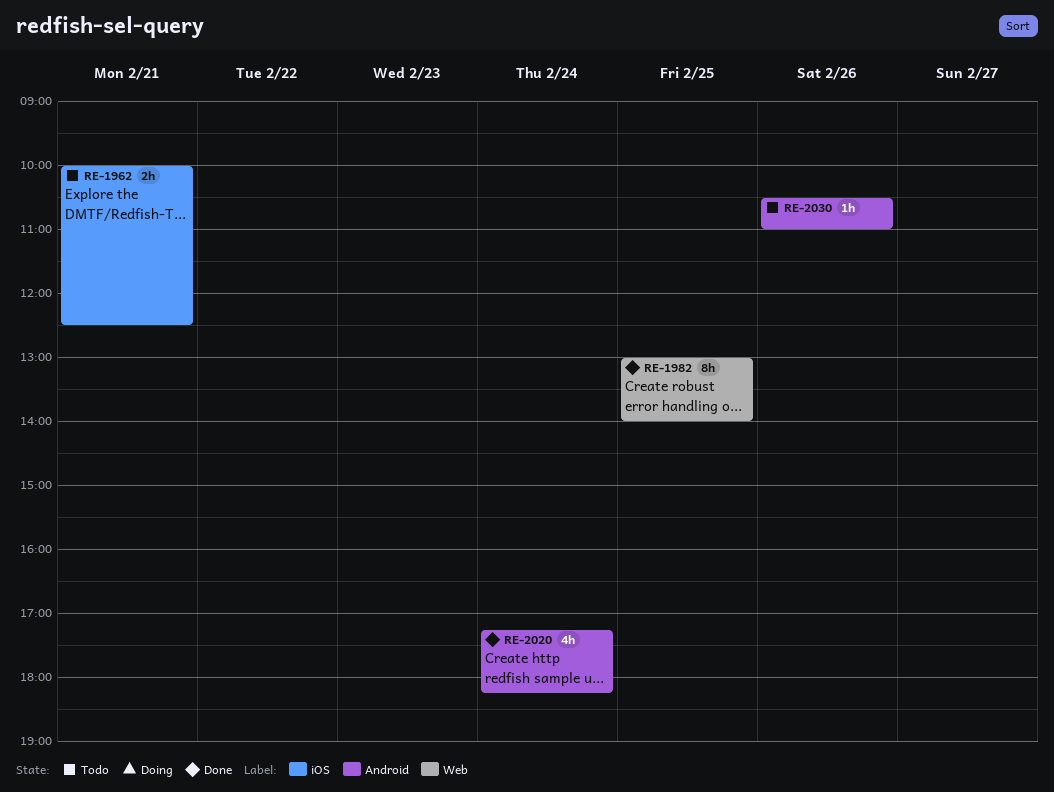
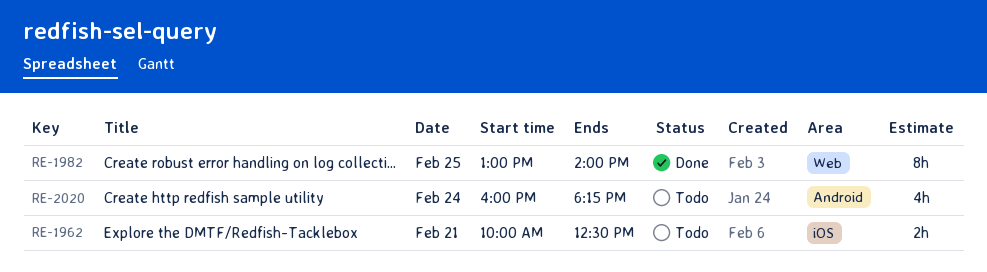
RE-2020, status: Done -> Todo
RE-2020, begins: 17:15 -> 16:00
RE-2030: present -> none

